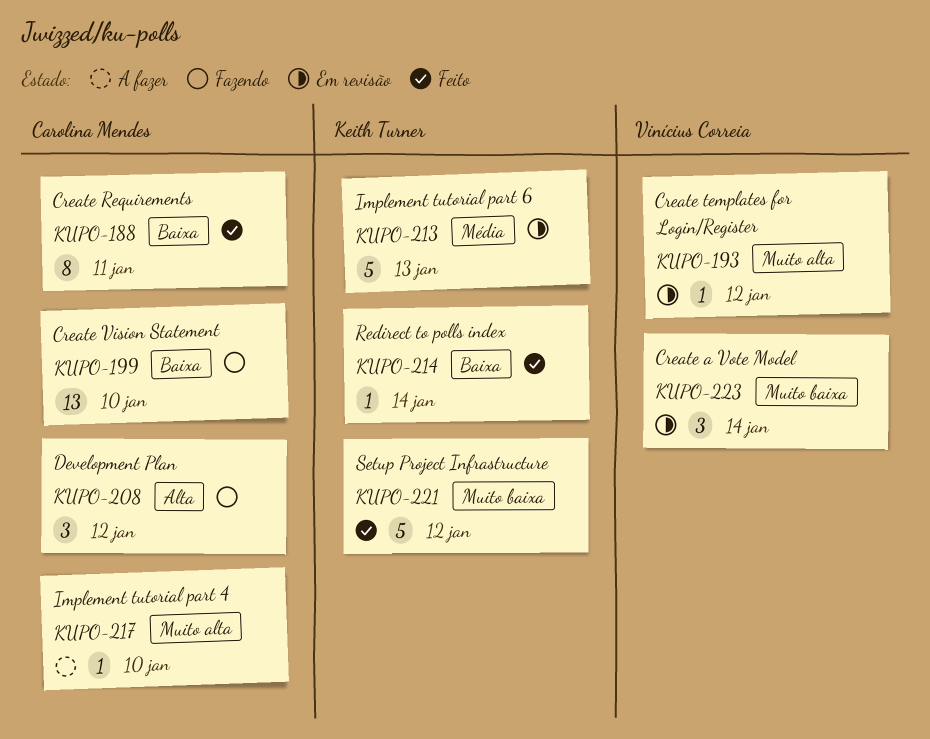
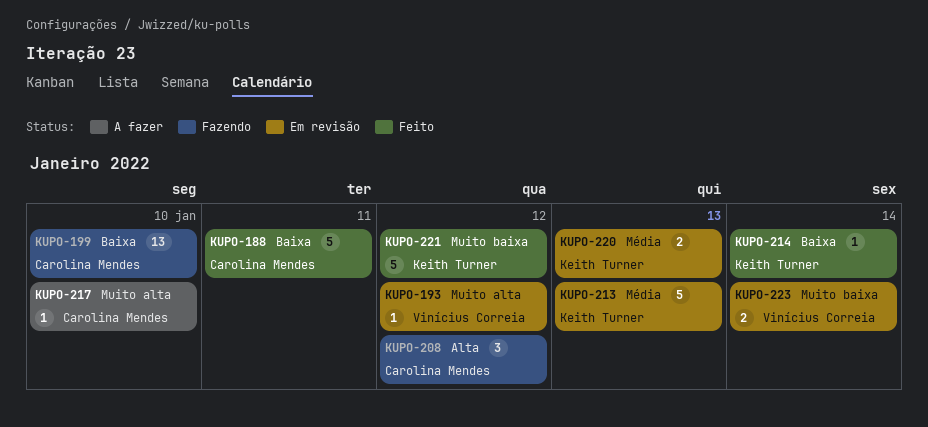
KUPO-188, estimate: 8 -> 5
KUPO-220: none -> present
KUPO-223, estimate: 3 -> 2

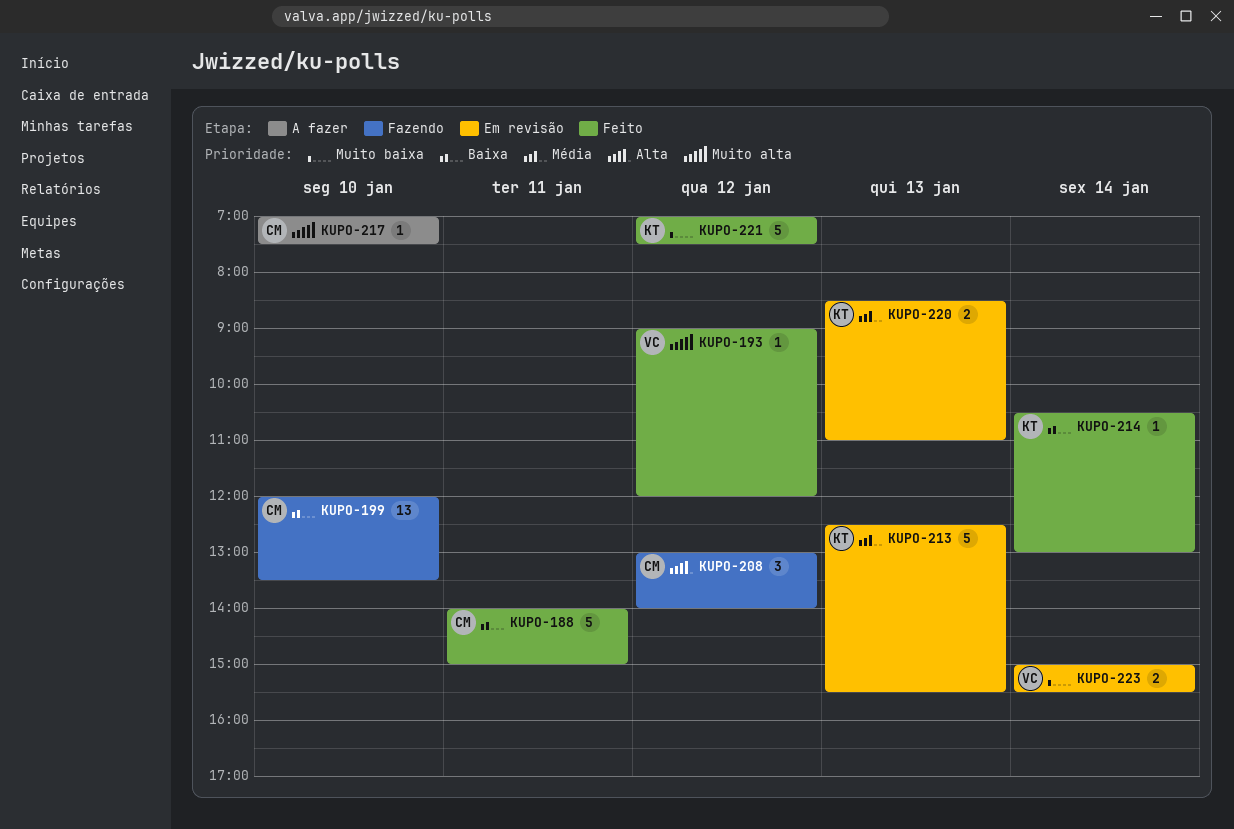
KUPO-193, status: Em revisão -> Feito

